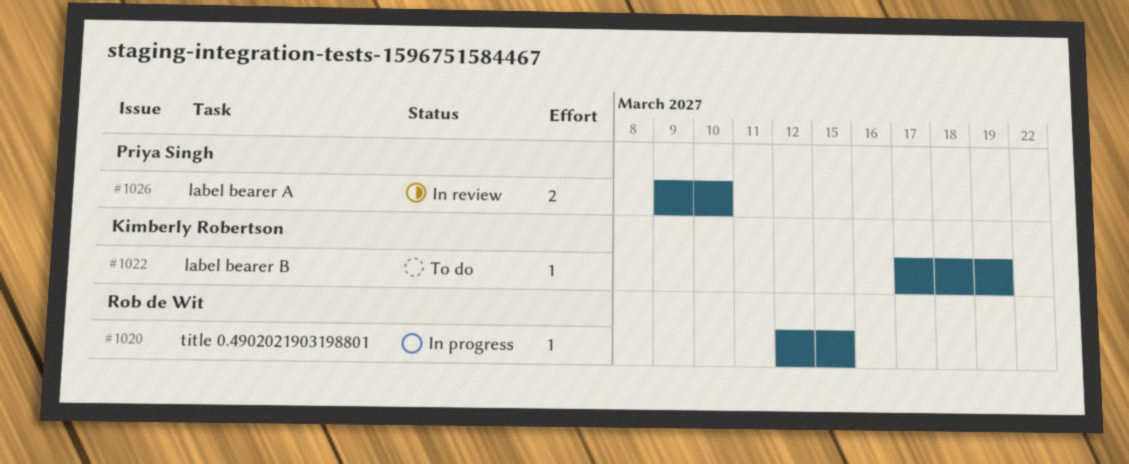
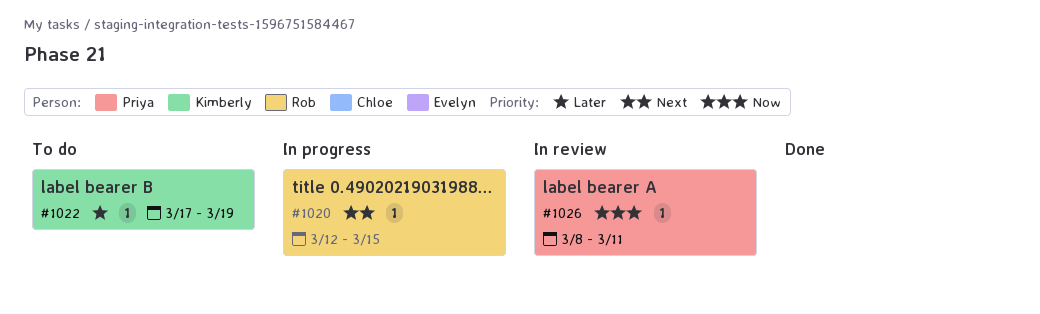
#1026, estimate: 2 -> 1
#1026, start: Mar 9 -> Mar 8
#1026, due: Mar 10 -> Mar 11

